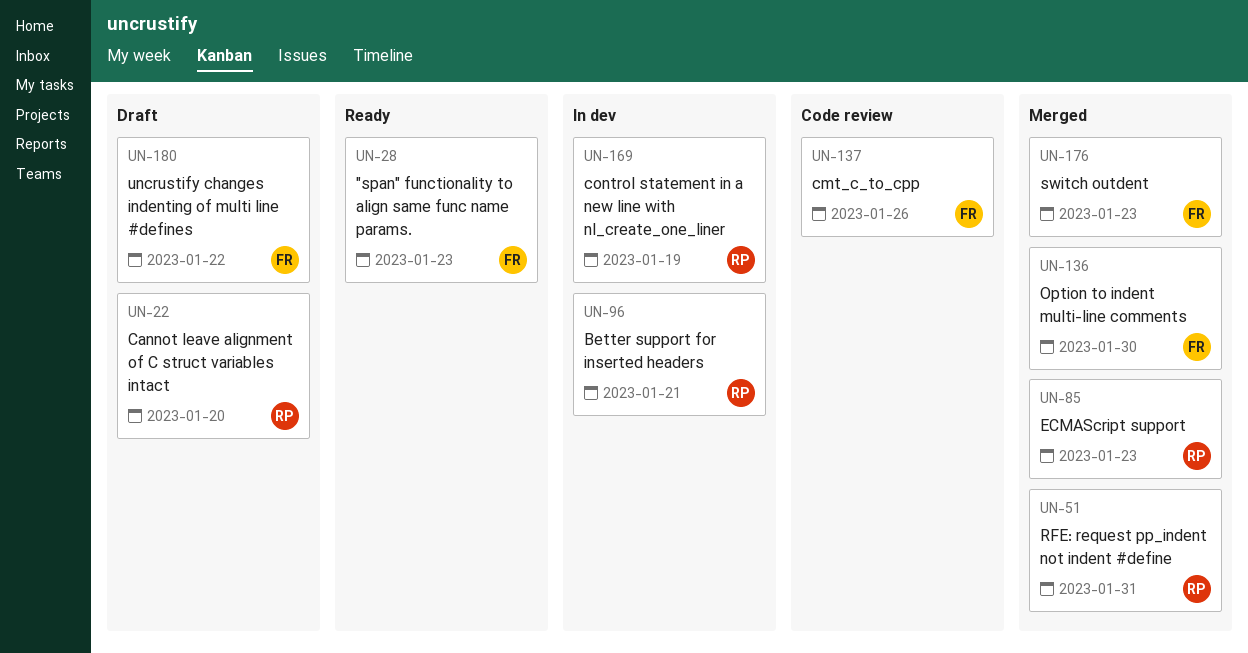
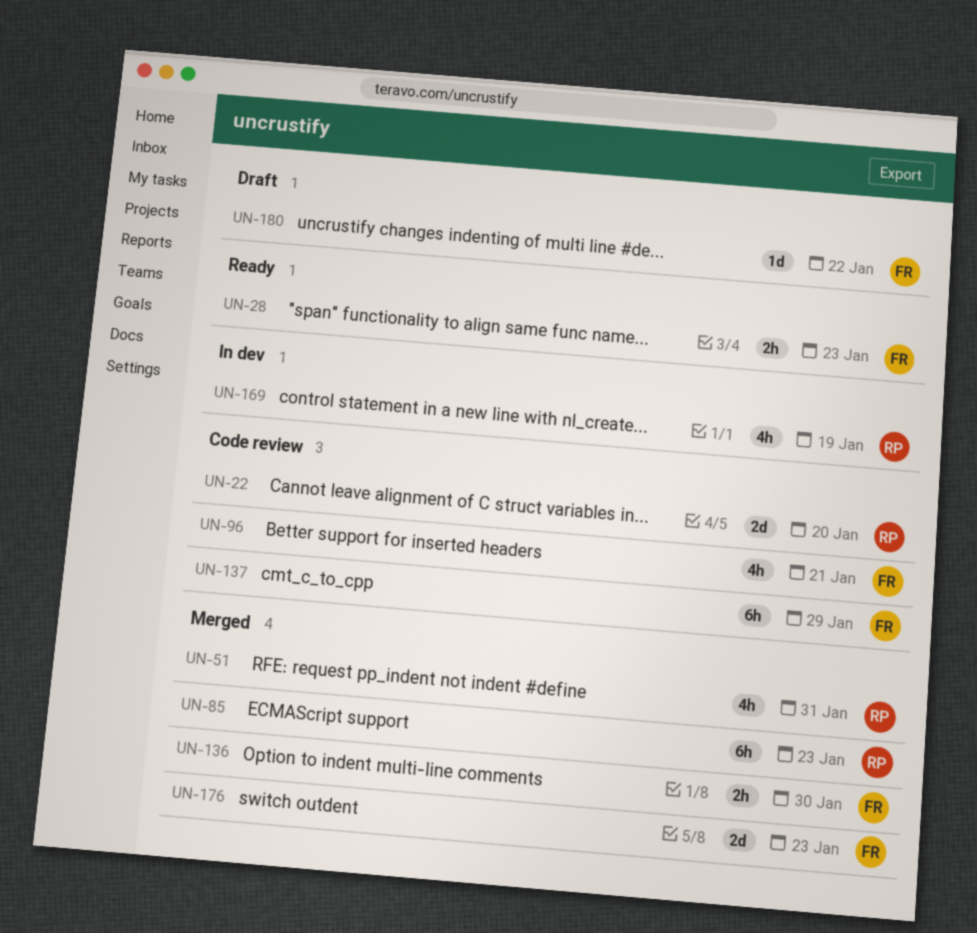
UN-22, status: Draft -> Code review
UN-96, status: In dev -> Code review
UN-96, owner: RP -> FR
UN-137, due: Jan 26 -> Jan 29

